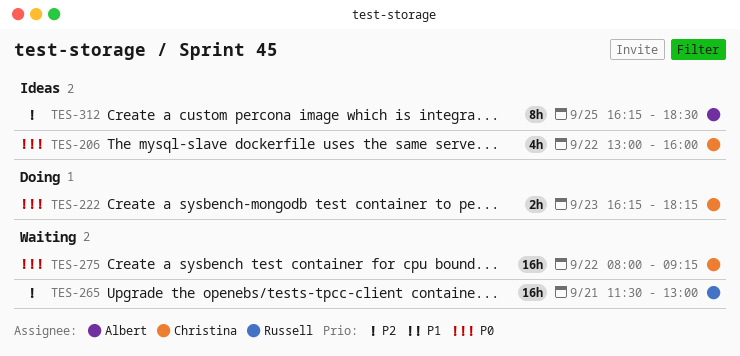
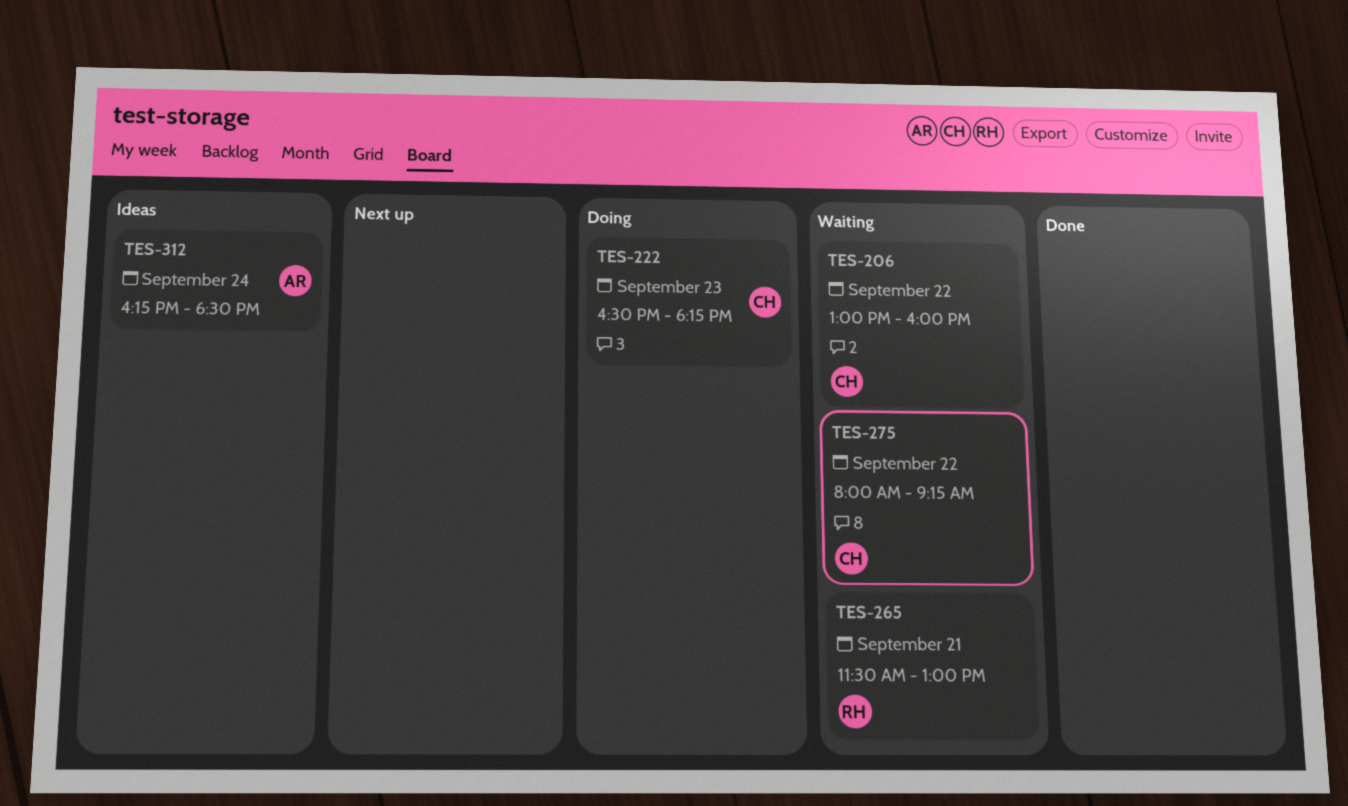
TES-206, status: Ideas -> Waiting
TES-222, begins: 16:15 -> 16:30
TES-312, day: Sep 25 -> Sep 24

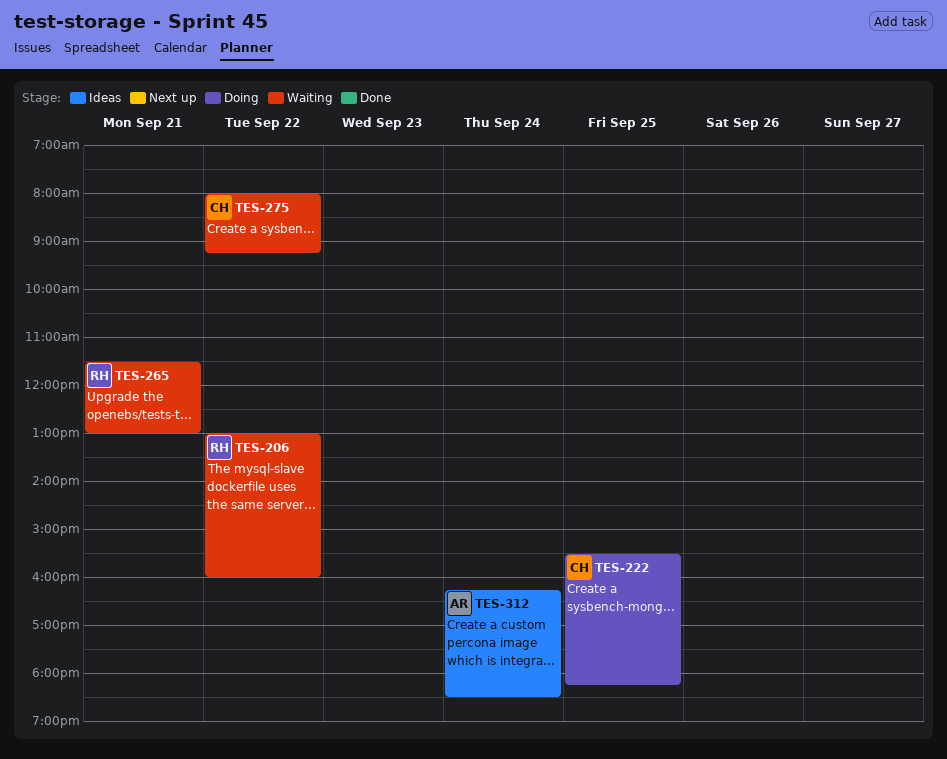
TES-206, owner: CH -> RH
TES-222, day: Sep 23 -> Sep 25
TES-222, begins: 16:30 -> 15:30

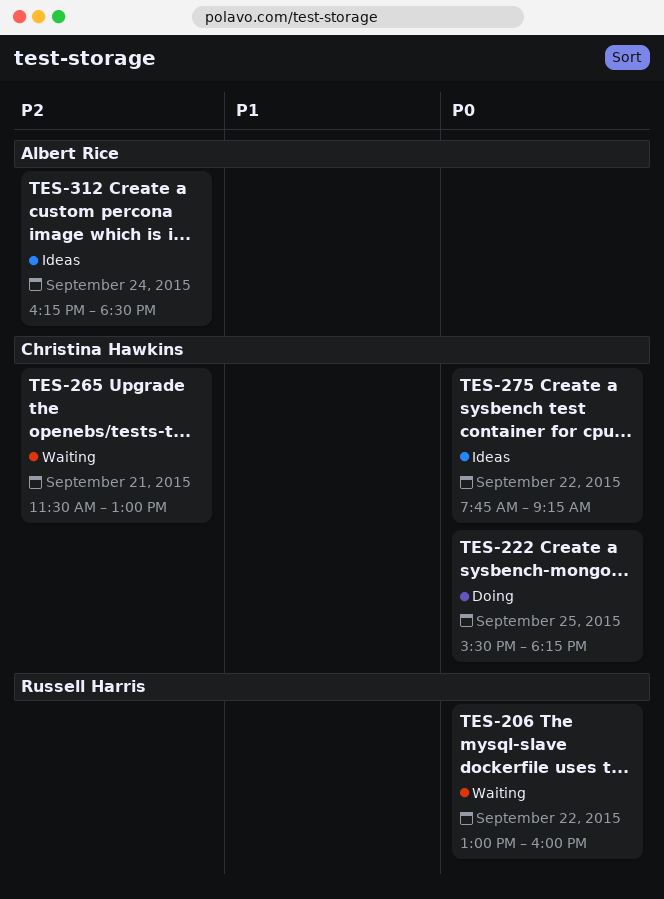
TES-265, owner: Russell Harris -> Christina Hawkins
TES-275, status: Waiting -> Ideas
TES-275, begins: 08:00 -> 07:45

